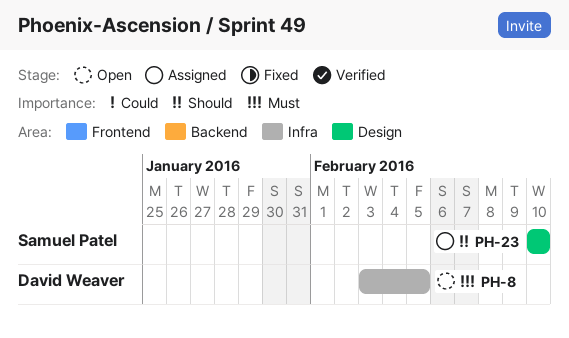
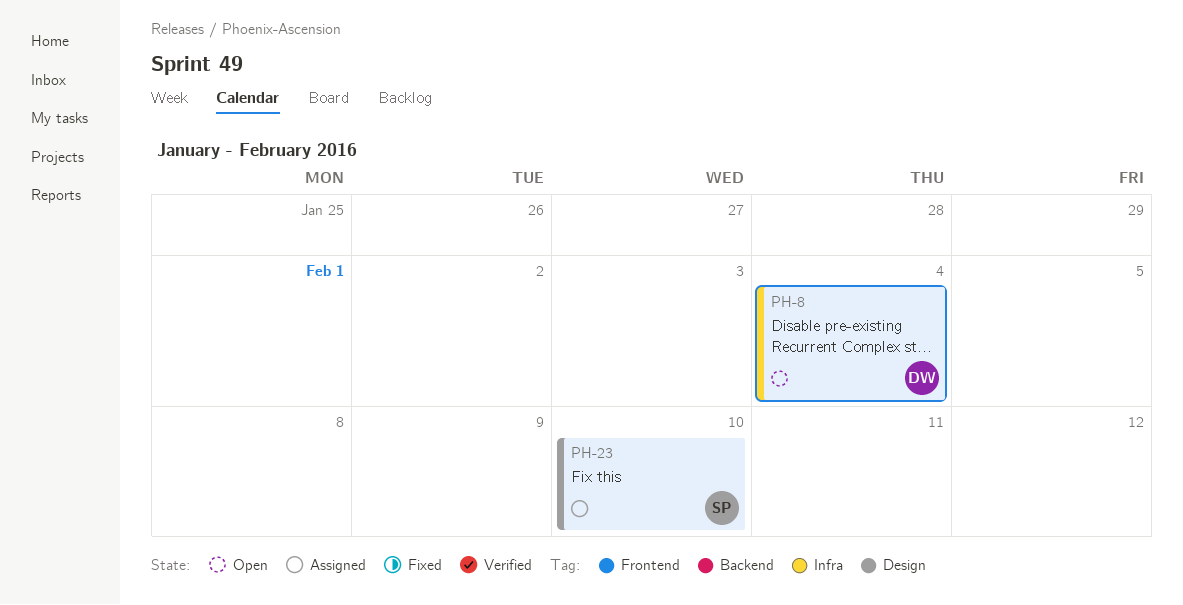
PH-8, due: Feb 5 -> Feb 4

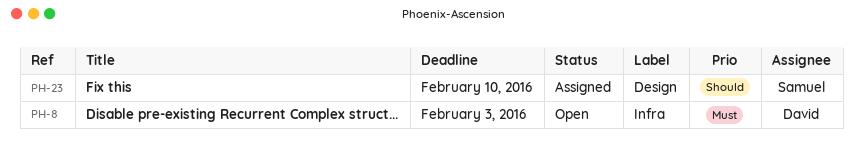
PH-8, due: Feb 4 -> Feb 3

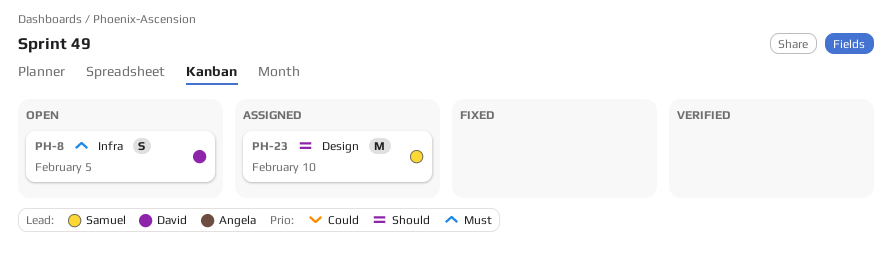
PH-8, due: Feb 3 -> Feb 5

